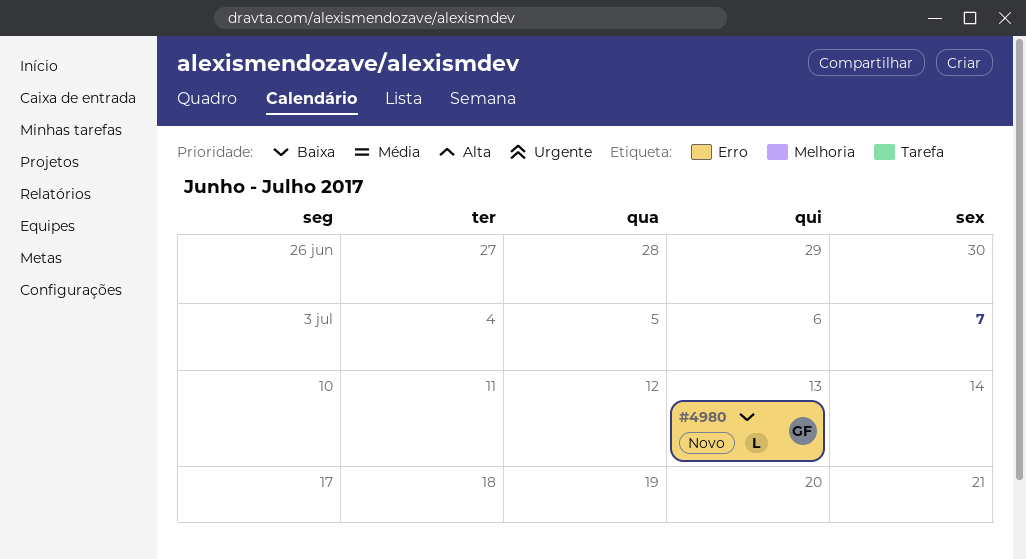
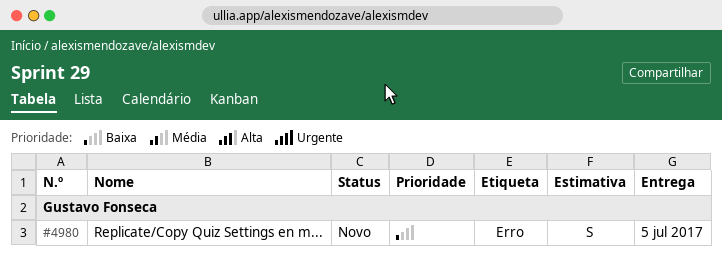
#4980, estimate: L -> S
#4980, due: Jul 13 -> Jul 5

